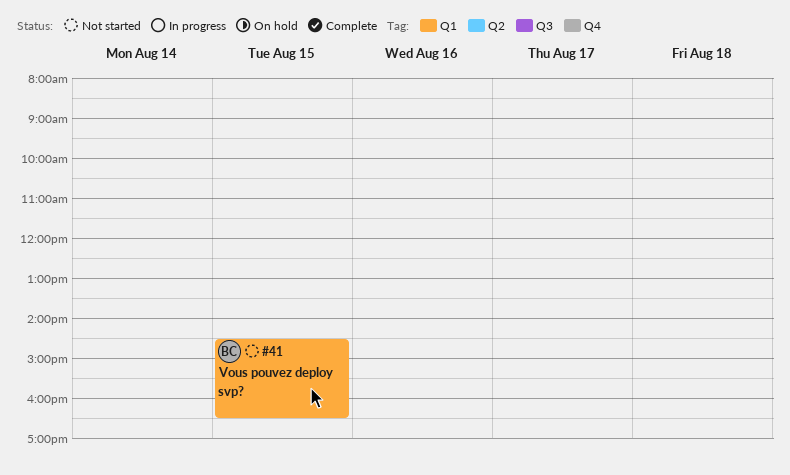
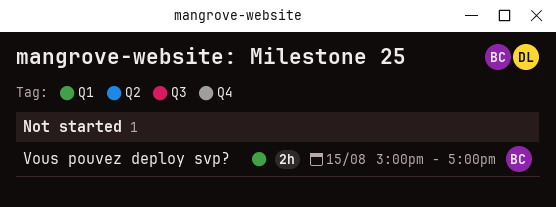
Vous pouvez deploy svp?, begins: 14:30 -> 15:00
Vous pouvez deploy svp?, ends: 16:30 -> 17:00

